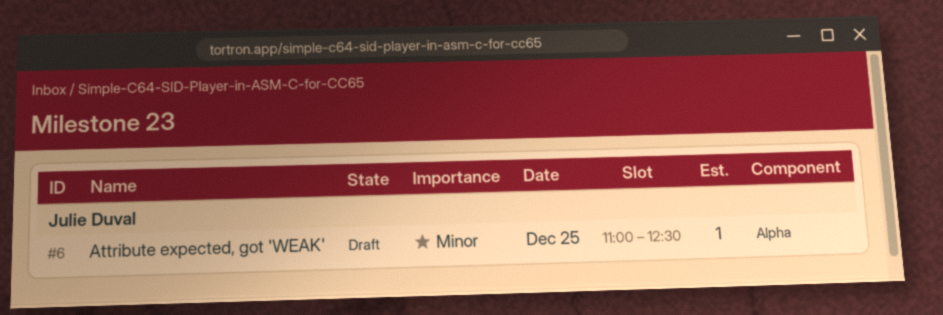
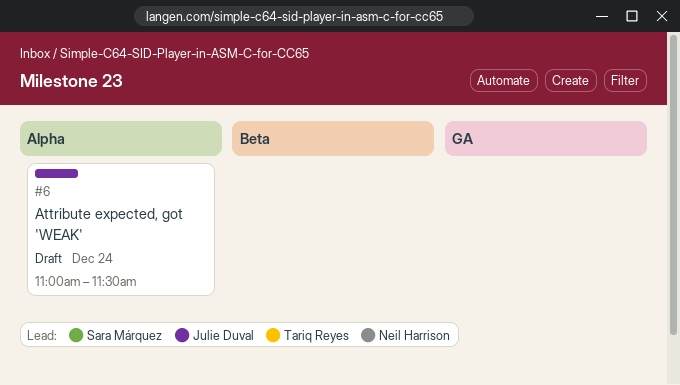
#6, day: Dec 25 -> Dec 24
#6, ends: 12:30 -> 11:30

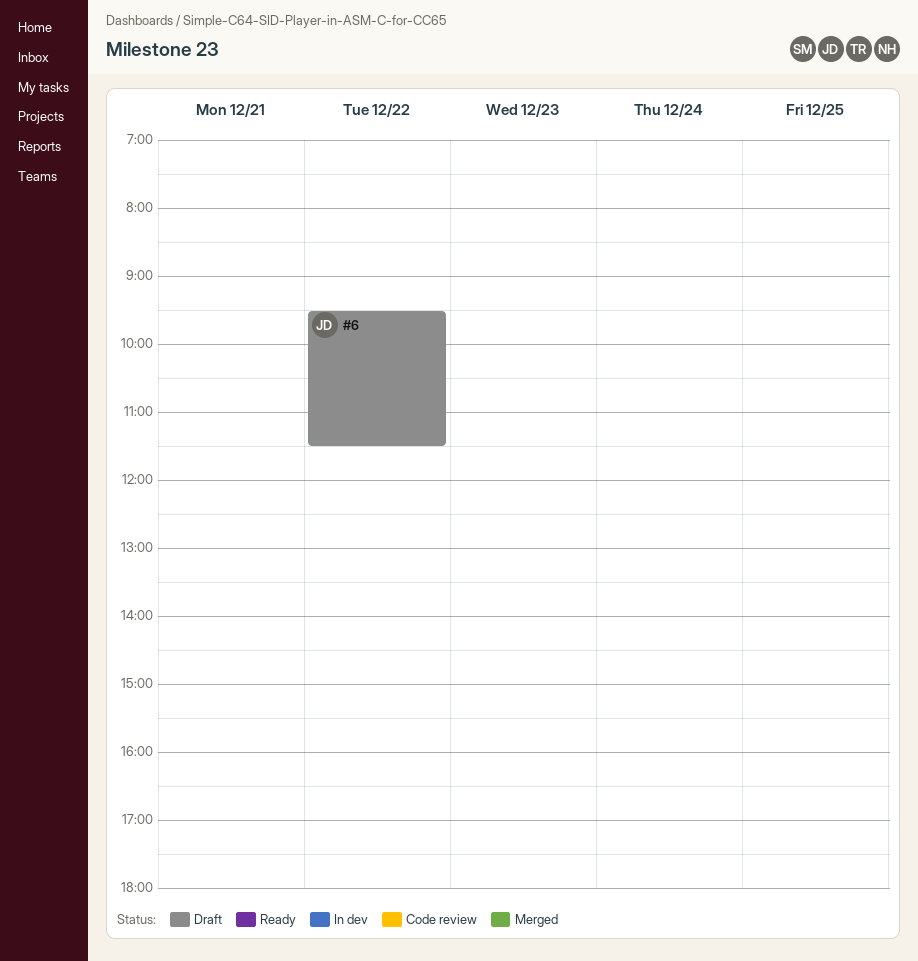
#6, day: Dec 24 -> Dec 22
#6, begins: 11:00 -> 09:30

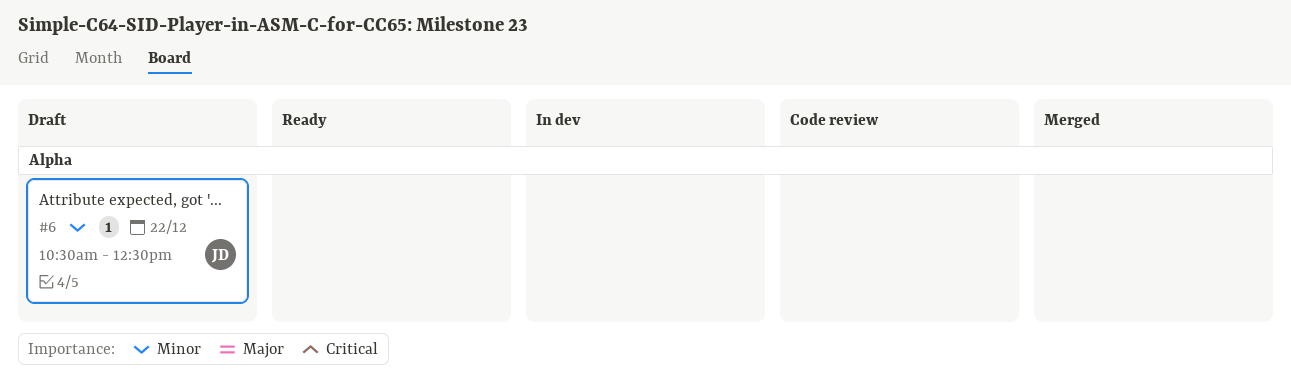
#6, begins: 09:30 -> 10:30
#6, ends: 11:30 -> 12:30

